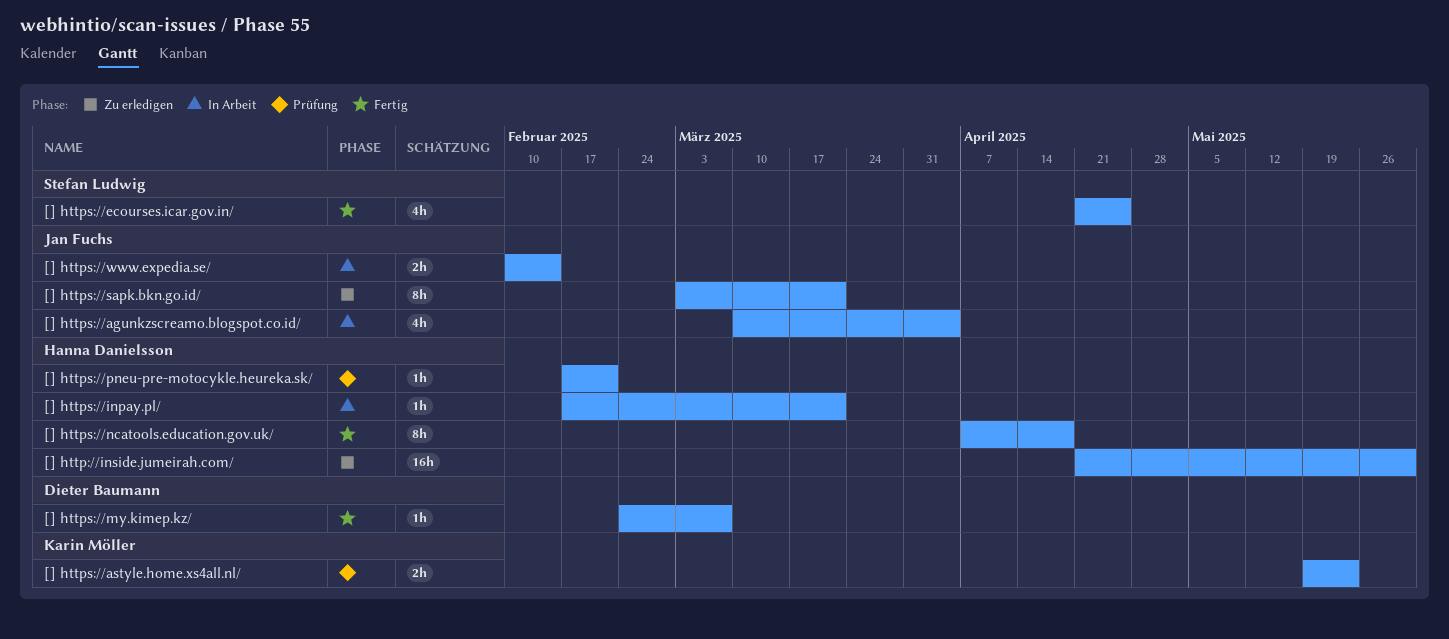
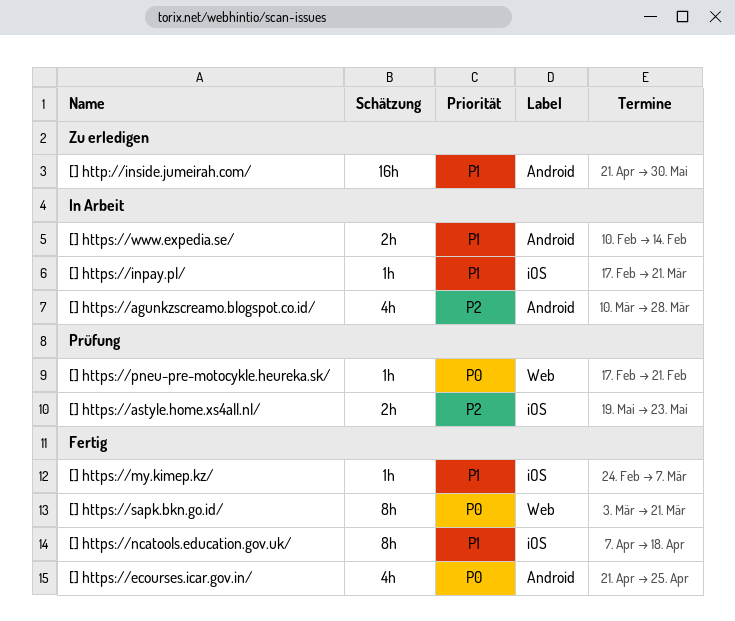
[] https://agunkzscreamo.blogspot.co.id/, due: Apr 4 -> Mar 28
[] https://sapk.bkn.go.id/, status: Zu erledigen -> Fertig

